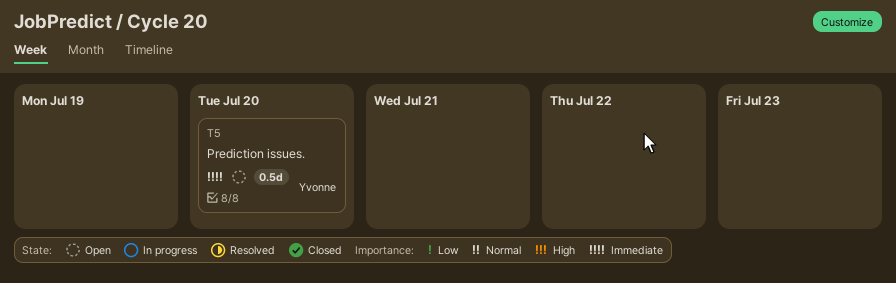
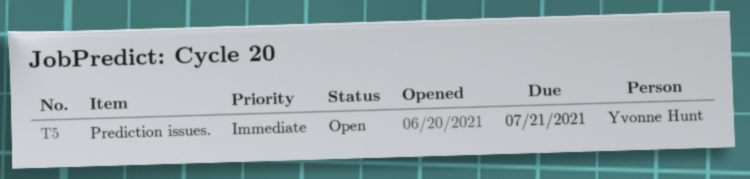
T5, due: Jul 20 -> Jul 21

